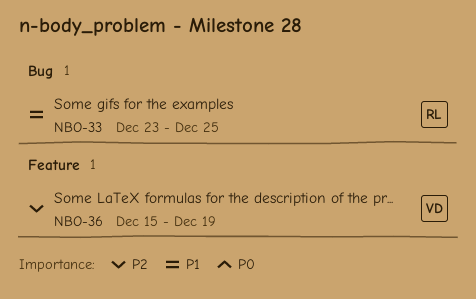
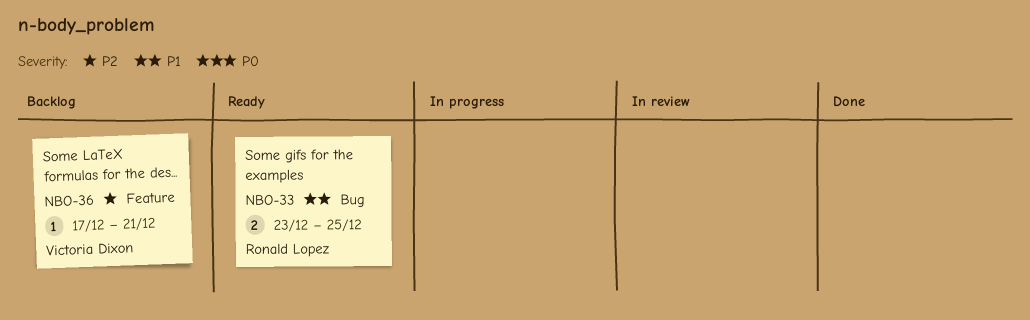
NBO-36, start: Dec 15 -> Dec 17
NBO-36, due: Dec 19 -> Dec 21

